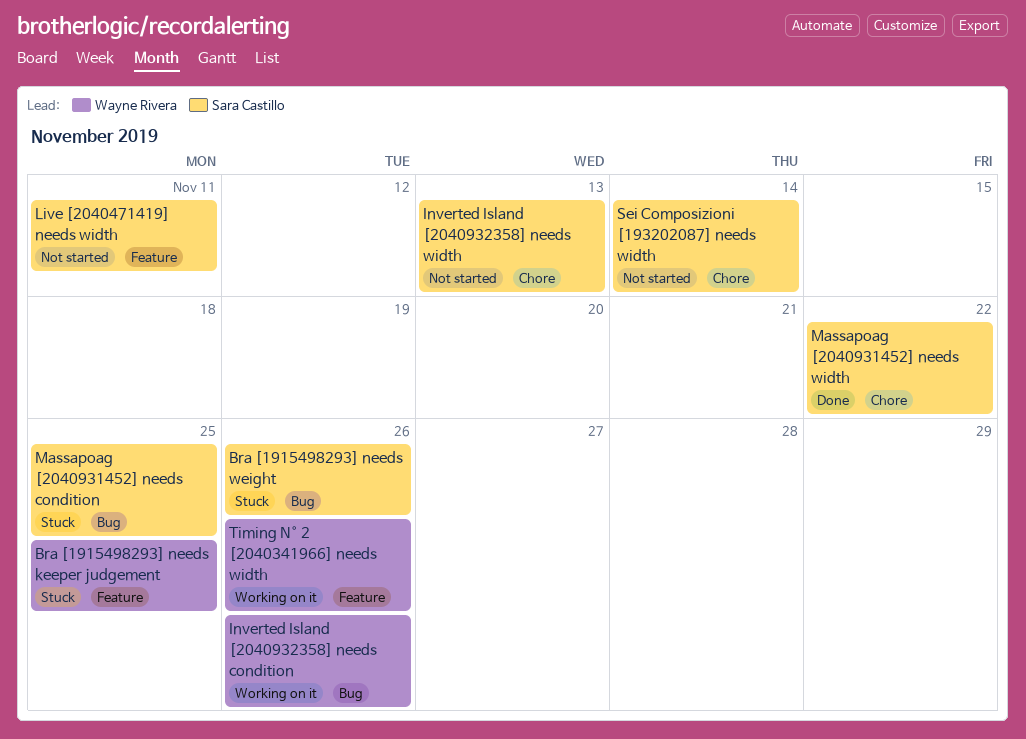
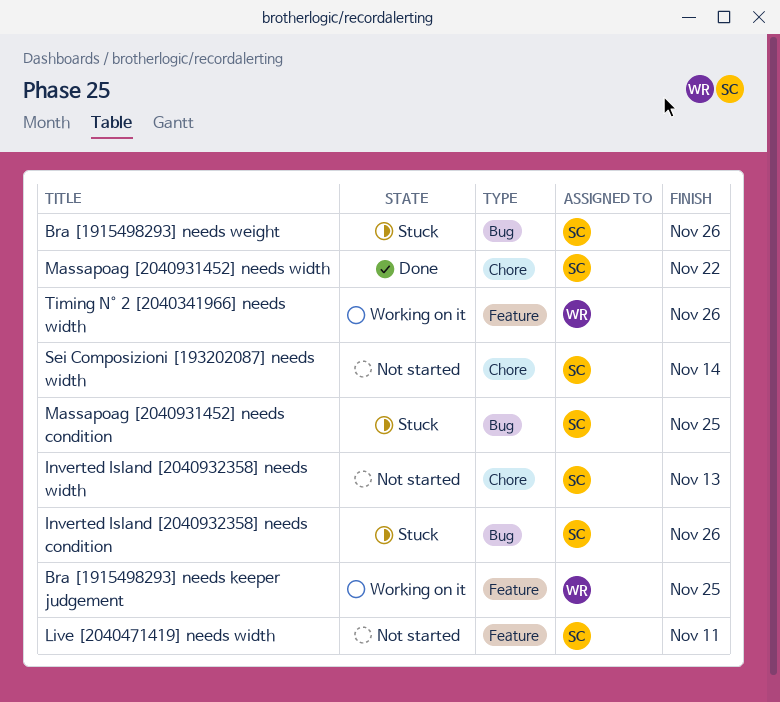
Bra [1915498293] needs keeper judgement, status: Stuck -> Working on it
Inverted Island [2040932358] needs condition, status: Working on it -> Stuck
Inverted Island [2040932358] needs condition, owner: Wayne Rivera -> Sara Castillo

